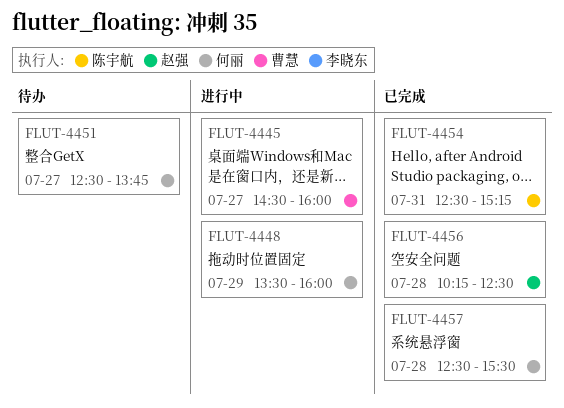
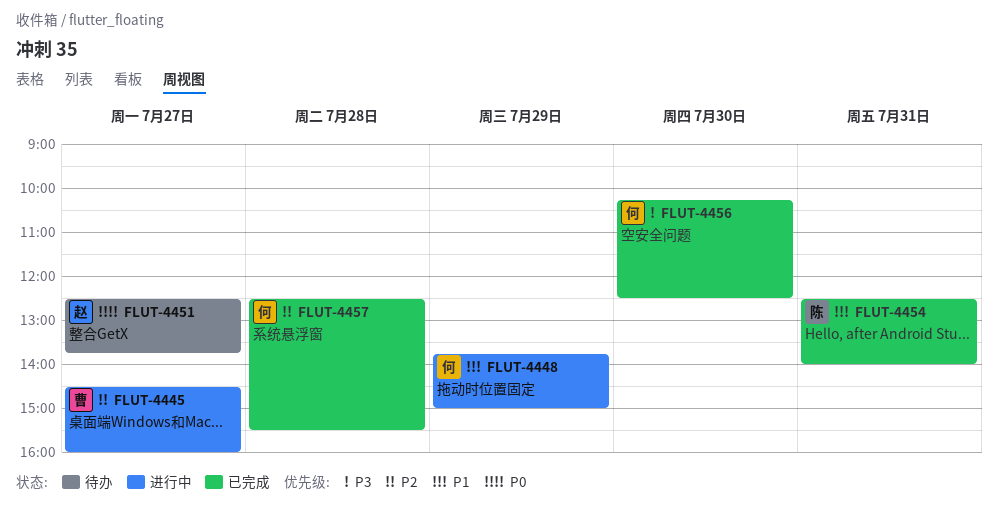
FLUT-4448, begins: 13:30 -> 13:45
FLUT-4448, ends: 16:00 -> 15:00
FLUT-4451, owner: 何丽 -> 赵强
FLUT-4454, ends: 15:15 -> 14:00
FLUT-4456, owner: 赵强 -> 何丽
FLUT-4456, day: Jul 28 -> Jul 30

